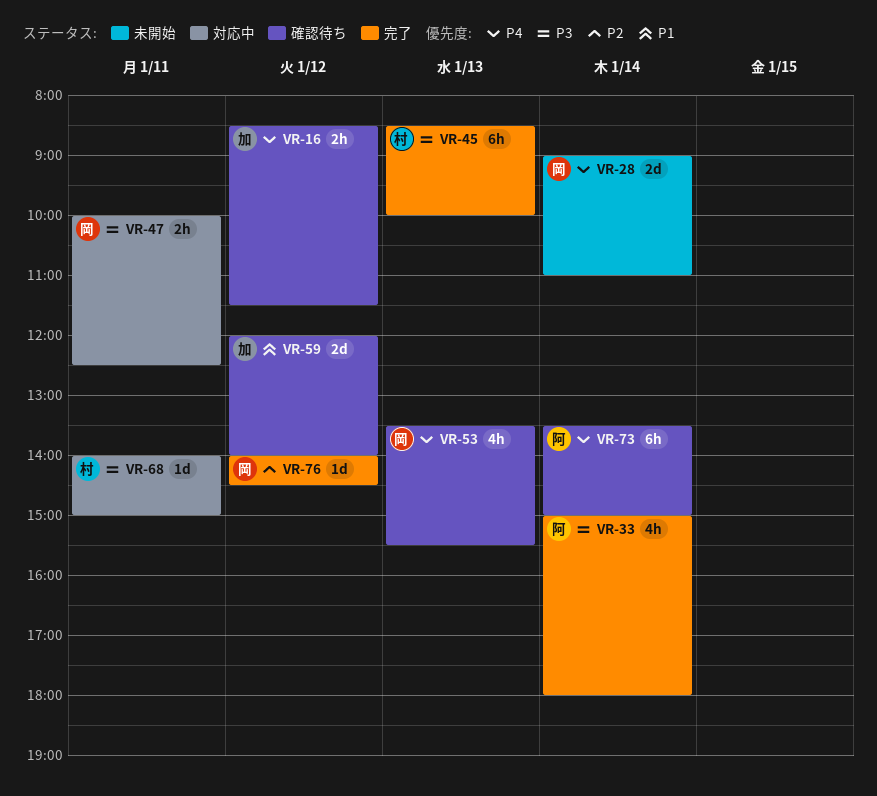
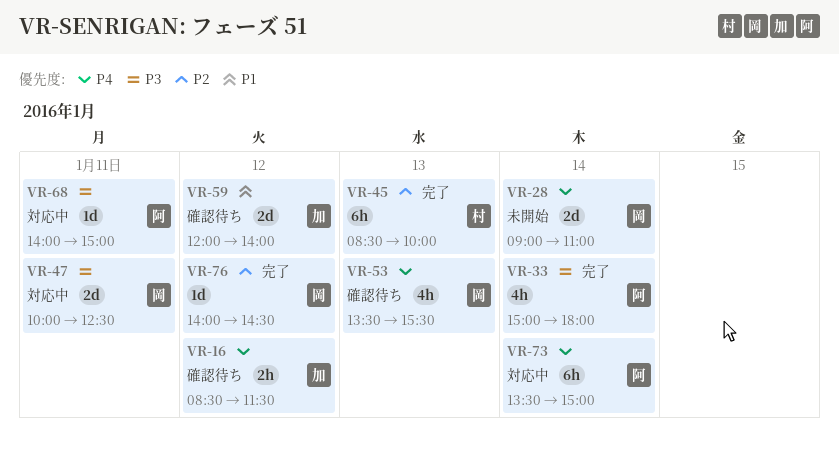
VR-45, priority: P3 -> P2
VR-47, estimate: 2h -> 2d
VR-68, owner: 村 -> 阿
VR-73, status: 確認待ち -> 対応中

